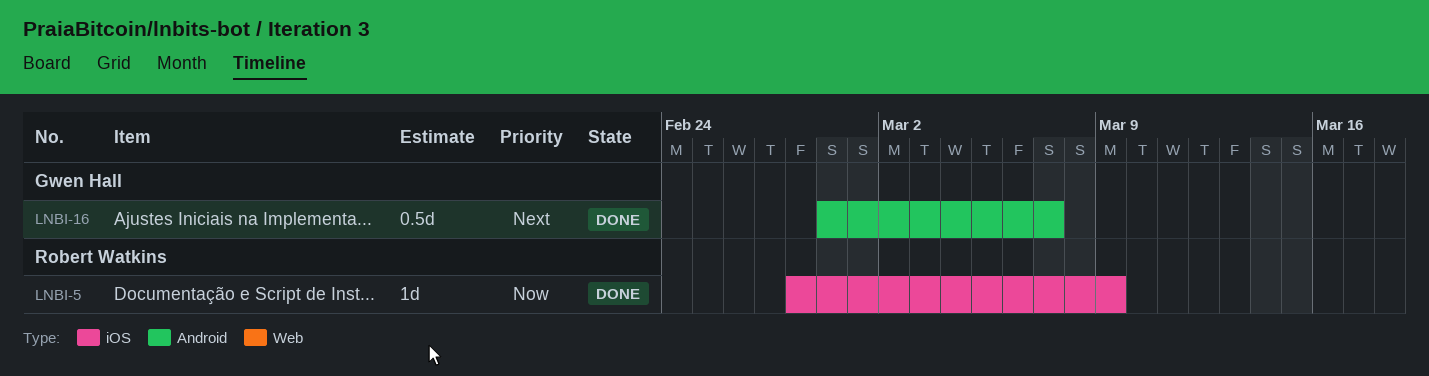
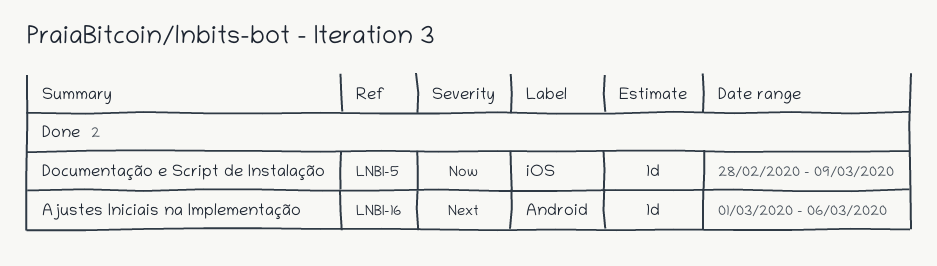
LNBI-16, estimate: 0.5d -> 1d
LNBI-16, start: Feb 29 -> Mar 1
LNBI-16, due: Mar 7 -> Mar 6

